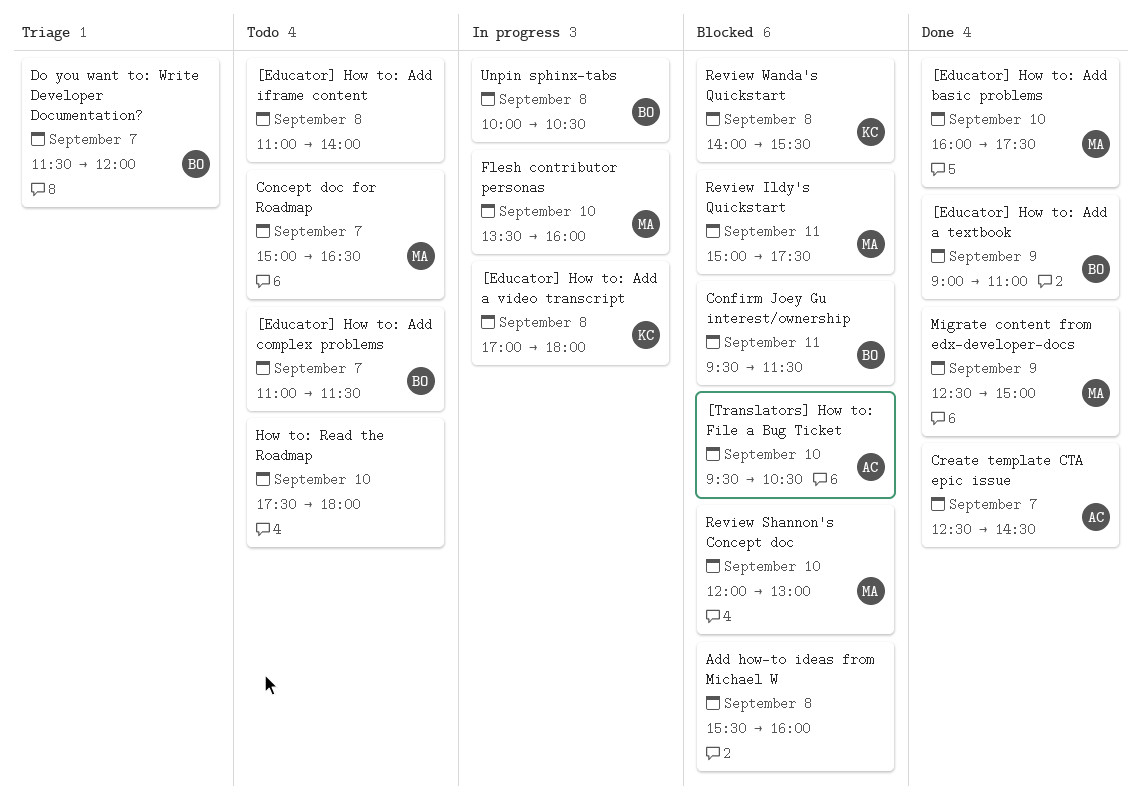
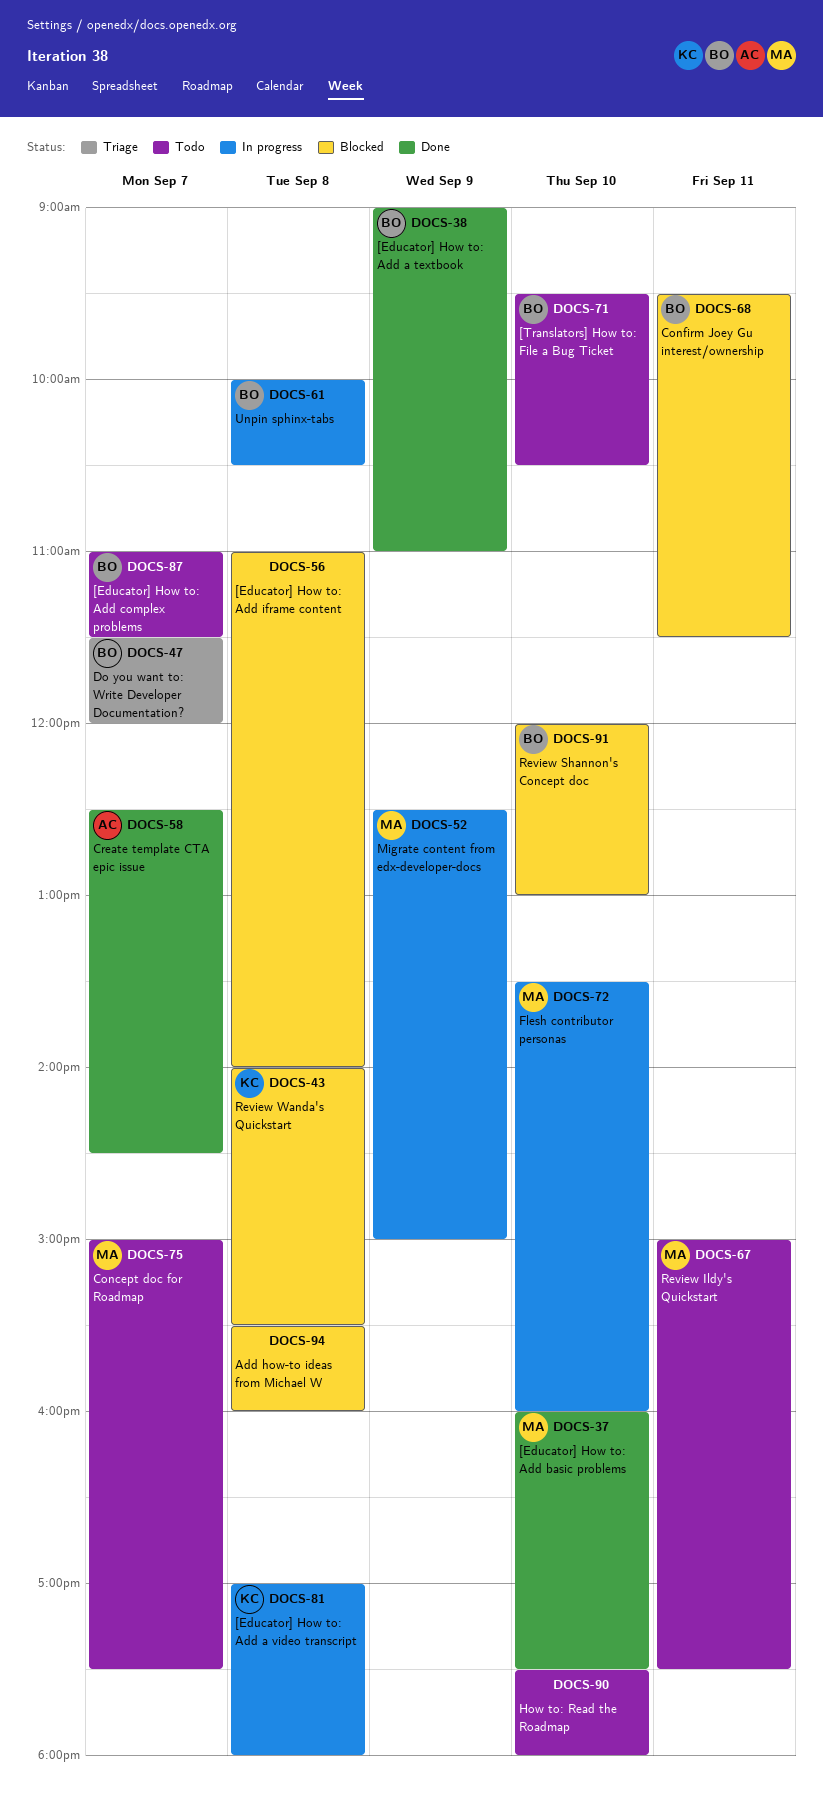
[Educator] How to: Add iframe content, status: Todo -> Blocked
[Translators] How to: File a Bug Ticket, status: Blocked -> Todo
[Translators] How to: File a Bug Ticket, owner: AC -> BO
Concept doc for Roadmap, ends: 16:30 -> 17:30
Migrate content from edx-developer-docs, status: Done -> In progress
Review Ildy's Quickstart, status: Blocked -> Todo
Review Shannon's Concept doc, owner: MA -> BO

